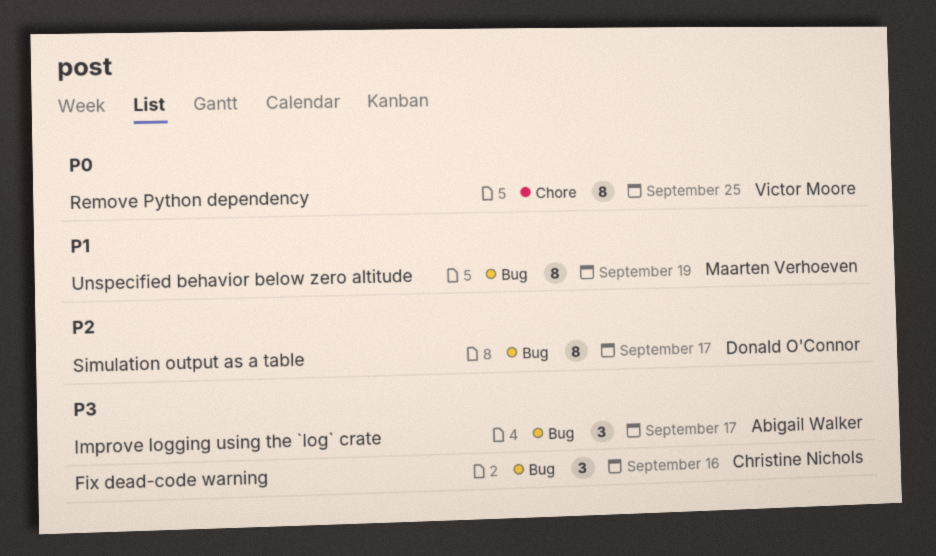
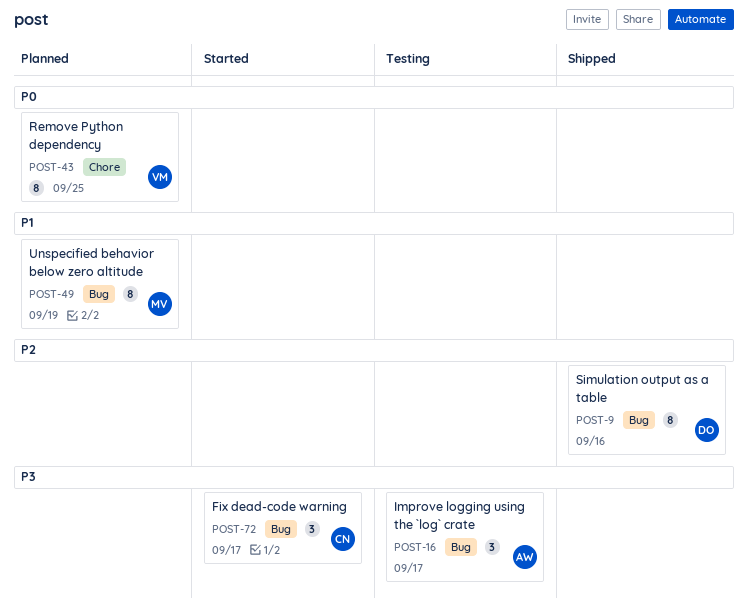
Fix dead-code warning, due: Sep 16 -> Sep 17
Simulation output as a table, due: Sep 17 -> Sep 16

